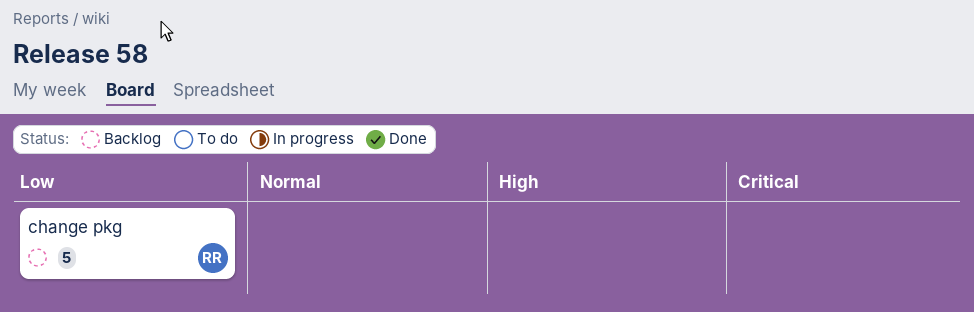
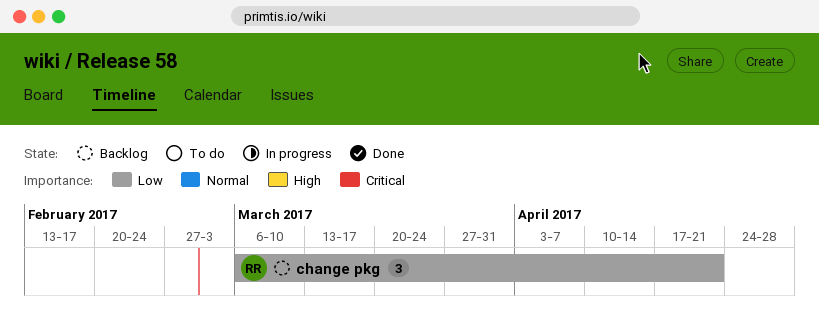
change pkg, estimate: 5 -> 3

